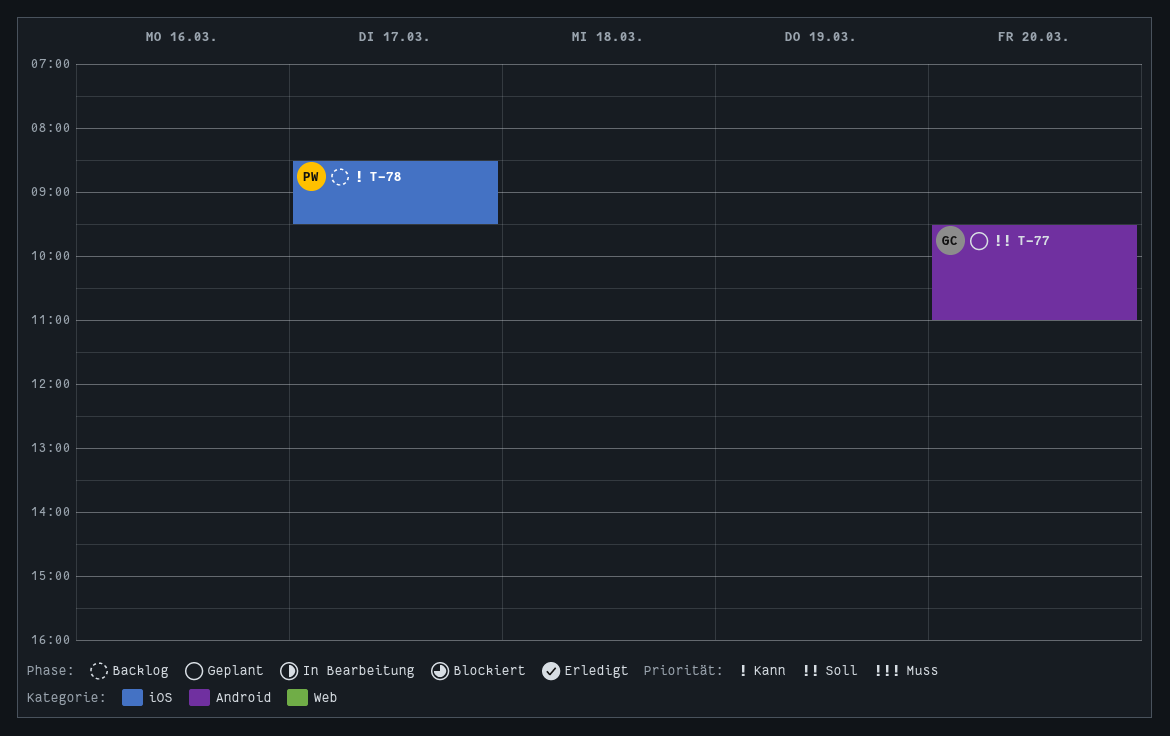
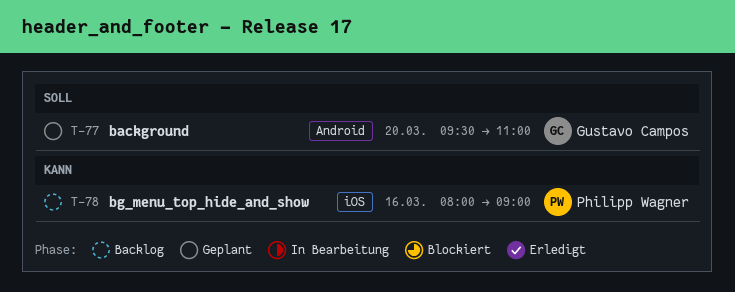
T-78, day: Mar 17 -> Mar 16
T-78, begins: 08:30 -> 08:00
T-78, ends: 09:30 -> 09:00

